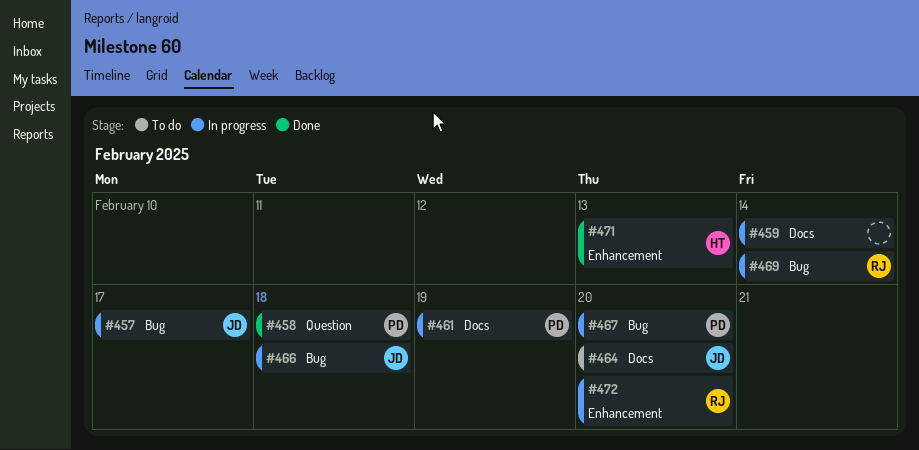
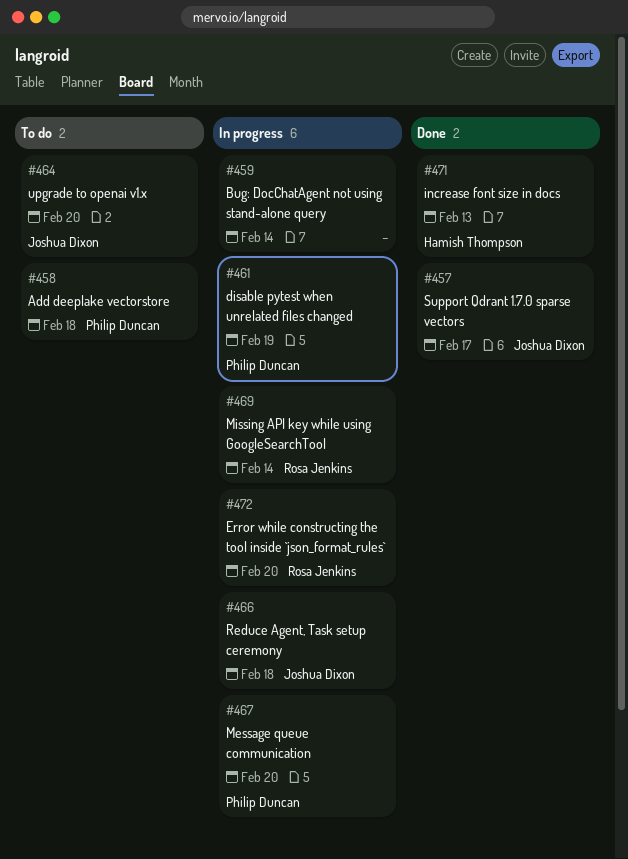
#457, status: In progress -> Done
#458, status: Done -> To do

